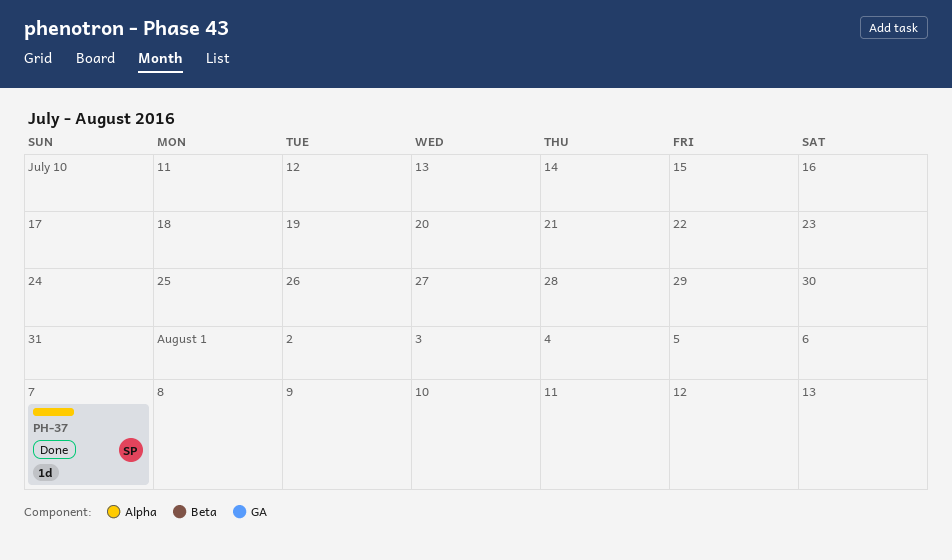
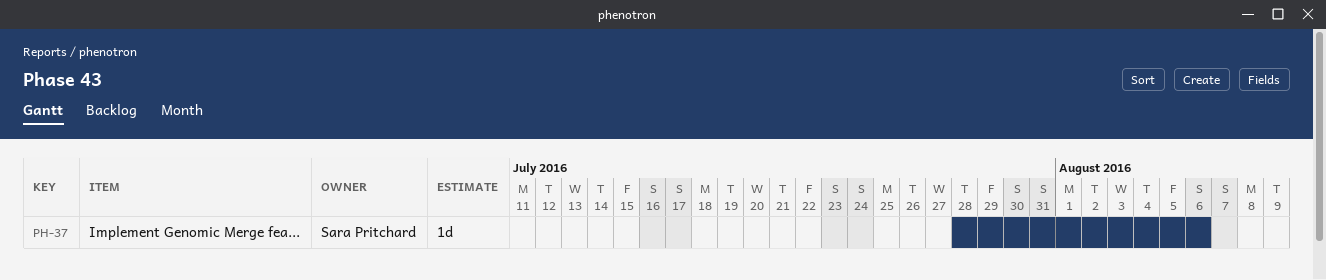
PH-37, due: Aug 7 -> Aug 6

